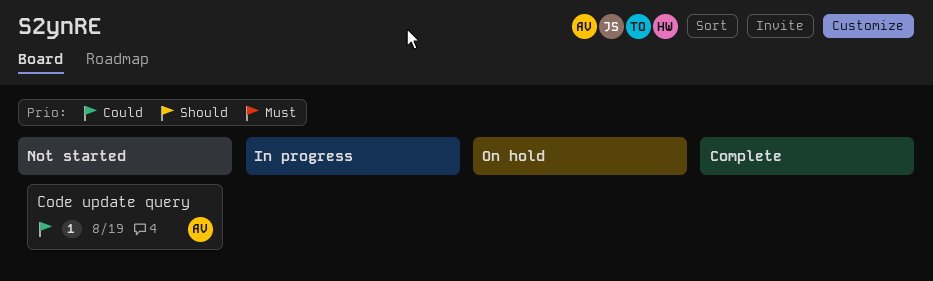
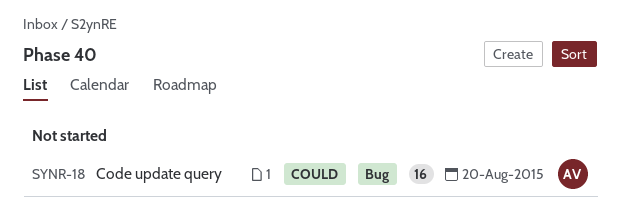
Code update query, estimate: 1 -> 16
Code update query, due: Aug 19 -> Aug 20

